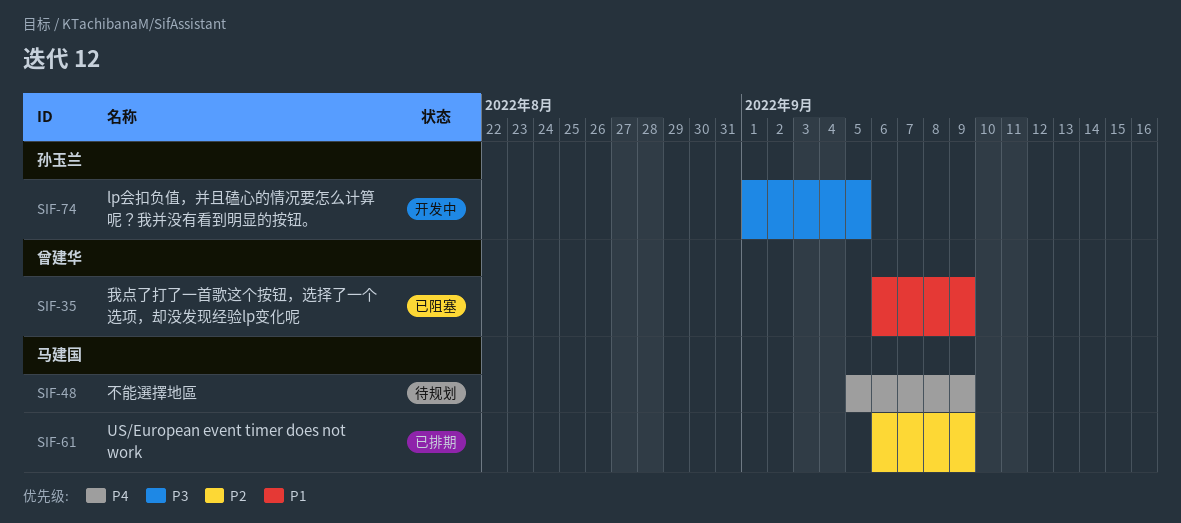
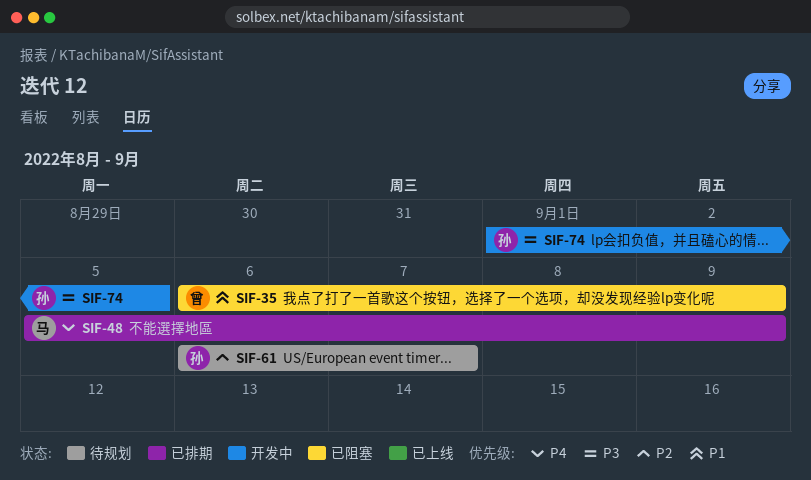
SIF-48, status: 待规划 -> 已排期
SIF-61, status: 已排期 -> 待规划
SIF-61, owner: 马建国 -> 孙玉兰
SIF-61, due: Sep 9 -> Sep 7

